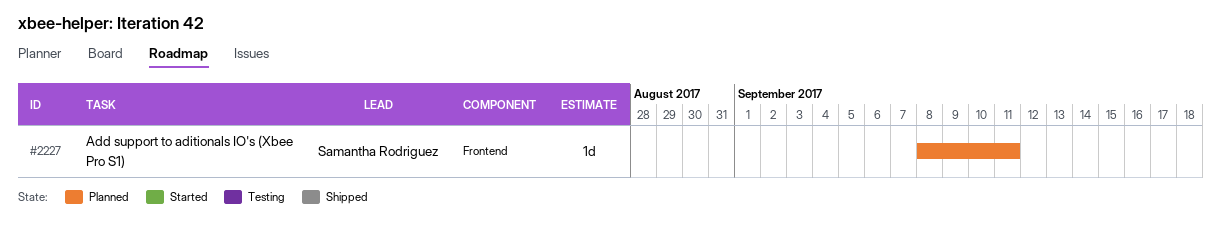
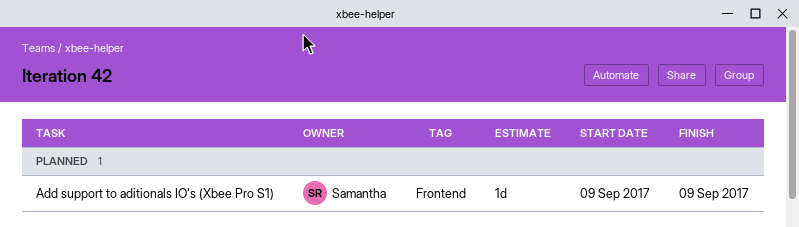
Add support to aditionals IO's (Xbee Pro S1), start: Sep 8 -> Sep 9
Add support to aditionals IO's (Xbee Pro S1), due: Sep 11 -> Sep 9

